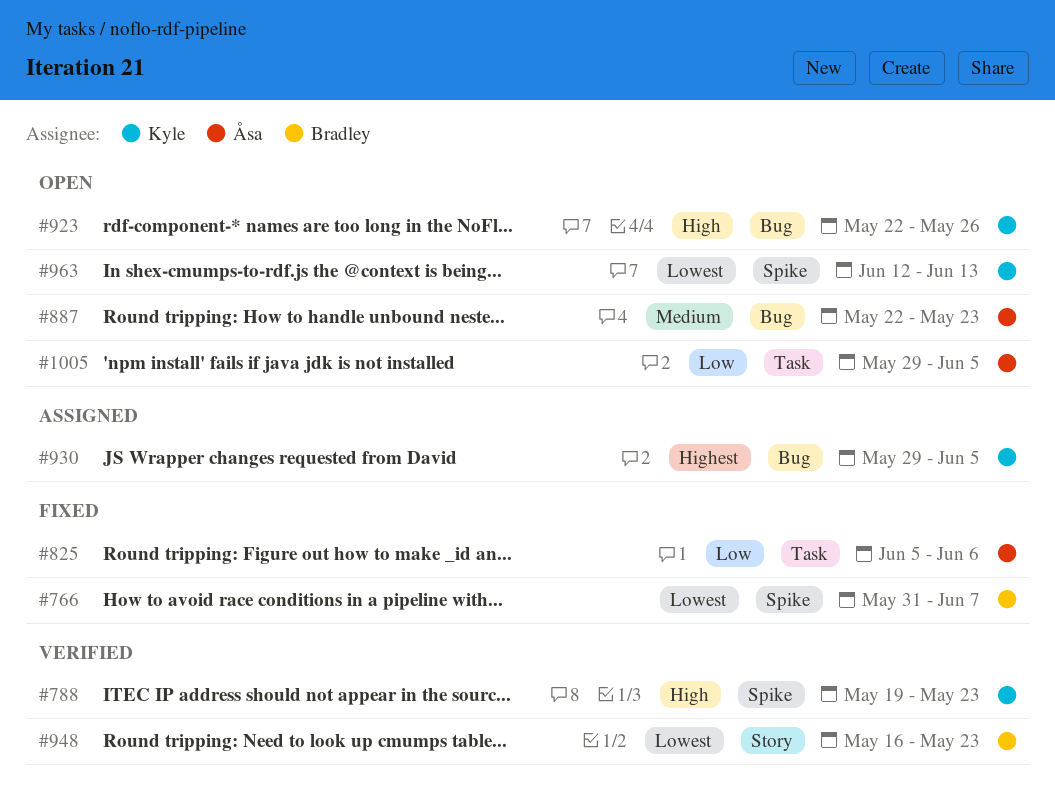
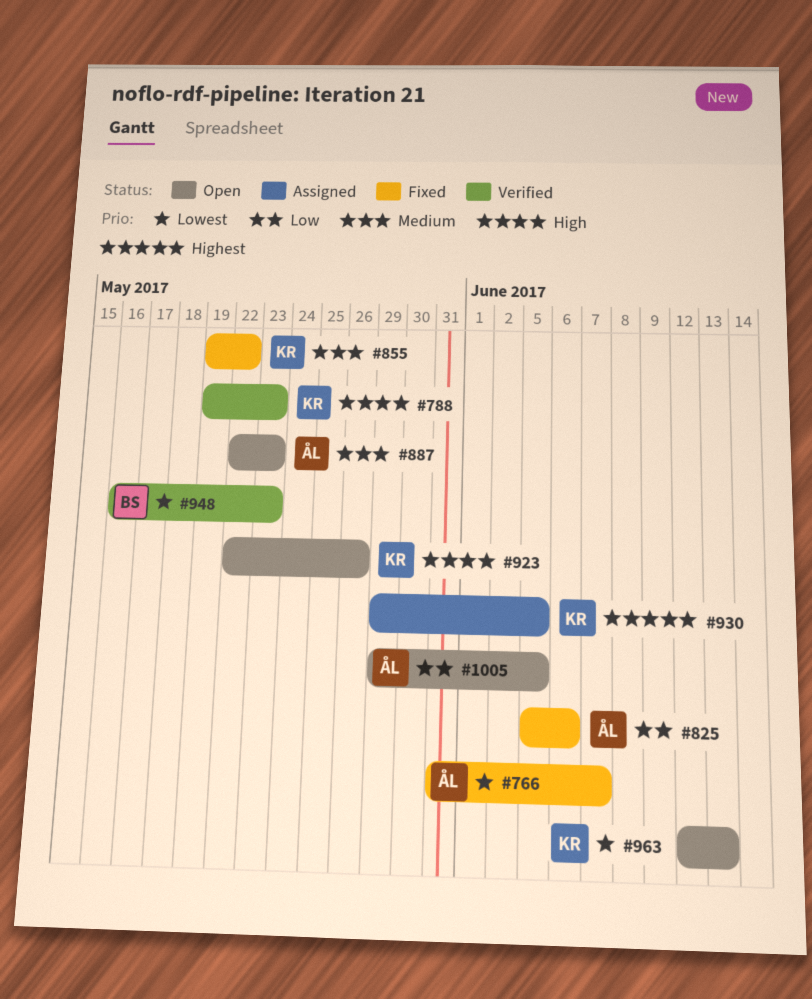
#766, owner: Bradley -> Åsa
#855: none -> present

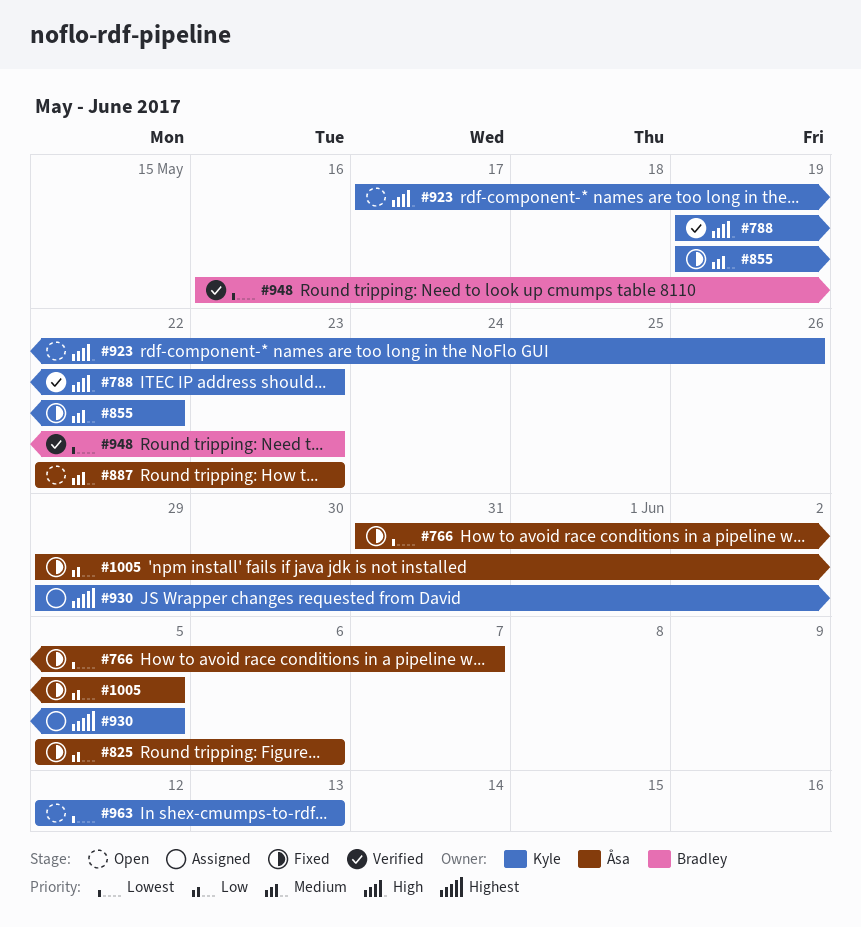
#923, start: May 22 -> May 17
#1005, status: Open -> Fixed

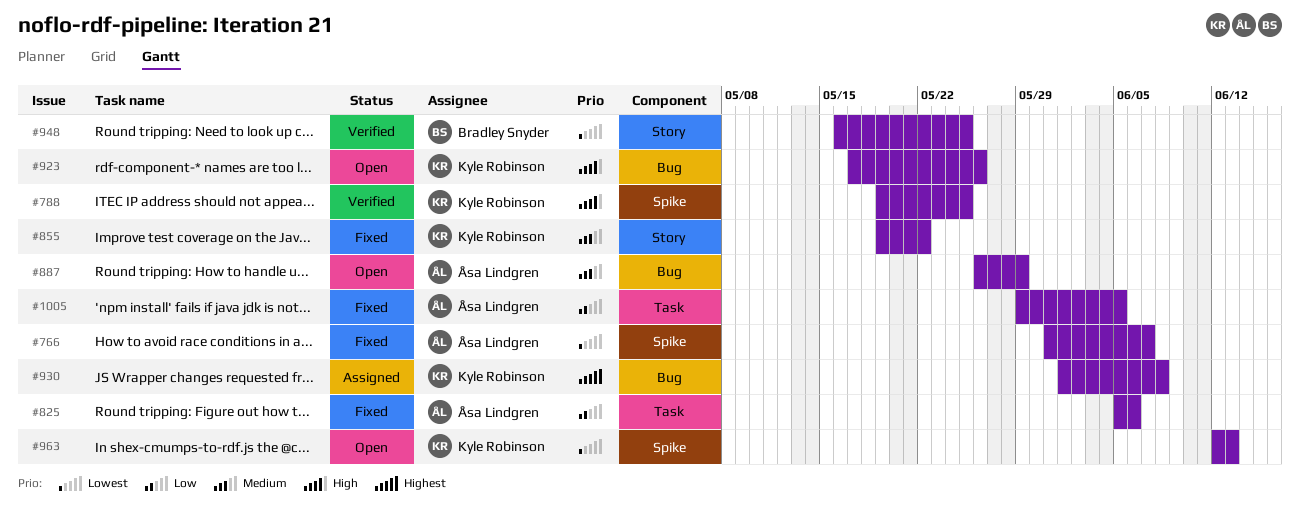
#788, due: May 23 -> May 25
#887, start: May 22 -> May 26
#887, due: May 23 -> May 29
#930, start: May 29 -> Jun 1
#930, due: Jun 5 -> Jun 8
#948, due: May 23 -> May 25

